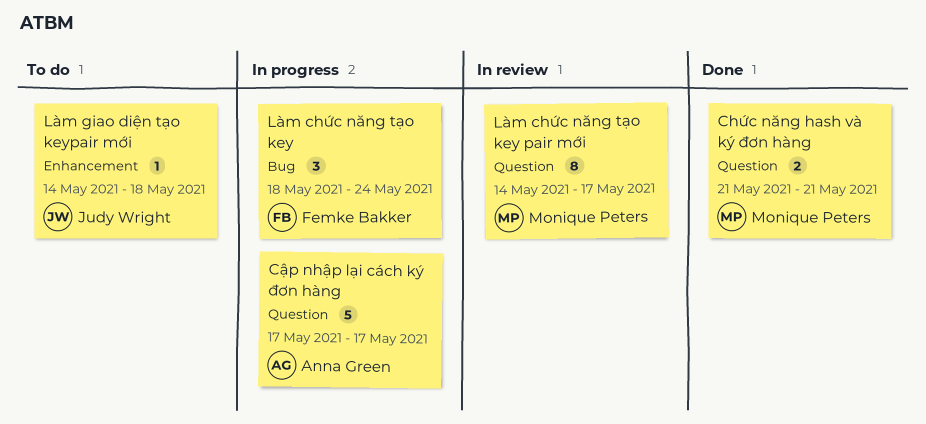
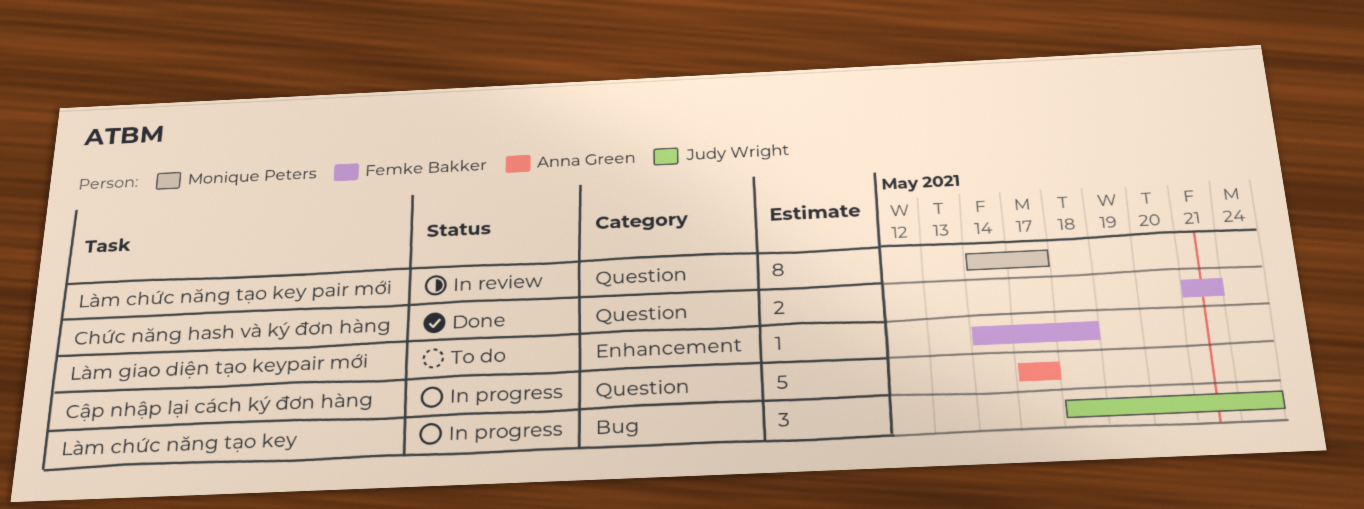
Chức năng hash và ký đơn hàng, owner: Monique Peters -> Femke Bakker
Làm chức năng tạo key, owner: Femke Bakker -> Judy Wright
Làm giao diện tạo keypair mới, owner: Judy Wright -> Femke Bakker

